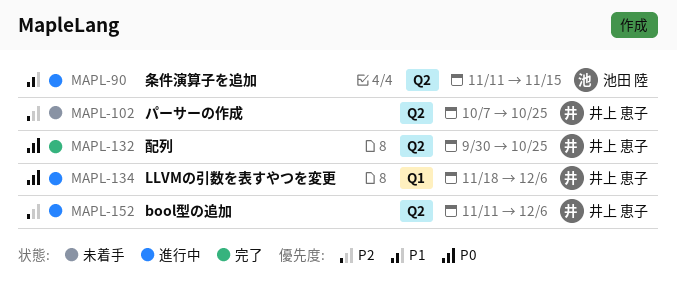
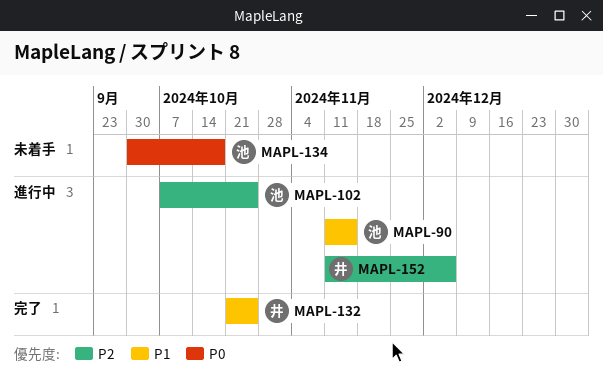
MAPL-102, status: 未着手 -> 進行中
MAPL-102, owner: 井上 恵子 -> 池田 陸
MAPL-132, priority: P0 -> P1
MAPL-132, start: Sep 30 -> Oct 21
MAPL-134, status: 進行中 -> 未着手
MAPL-134, owner: 井上 恵子 -> 池田 陸
MAPL-134, start: Nov 18 -> Sep 30
MAPL-134, due: Dec 6 -> Oct 18

